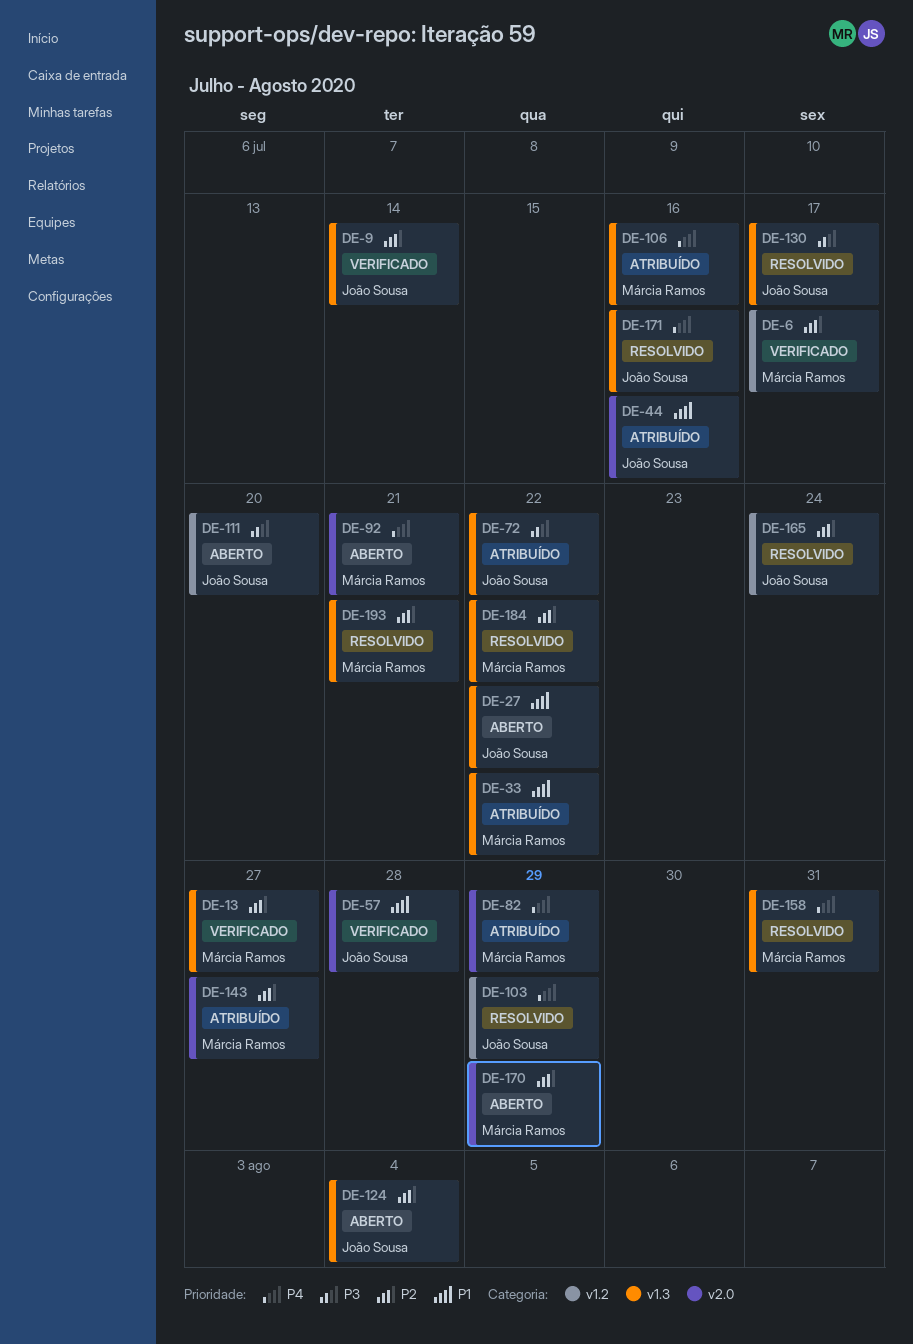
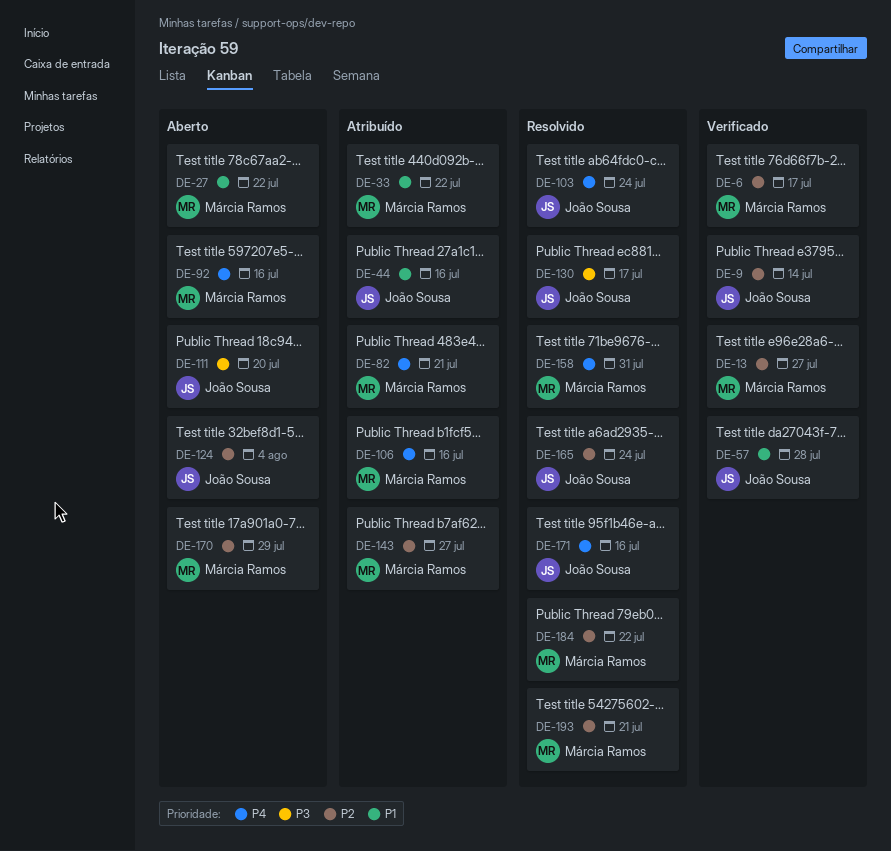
DE-27, owner: João Sousa -> Márcia Ramos
DE-72: present -> none
DE-82, due: Jul 29 -> Jul 21
DE-92, due: Jul 21 -> Jul 16
DE-103, due: Jul 29 -> Jul 24

